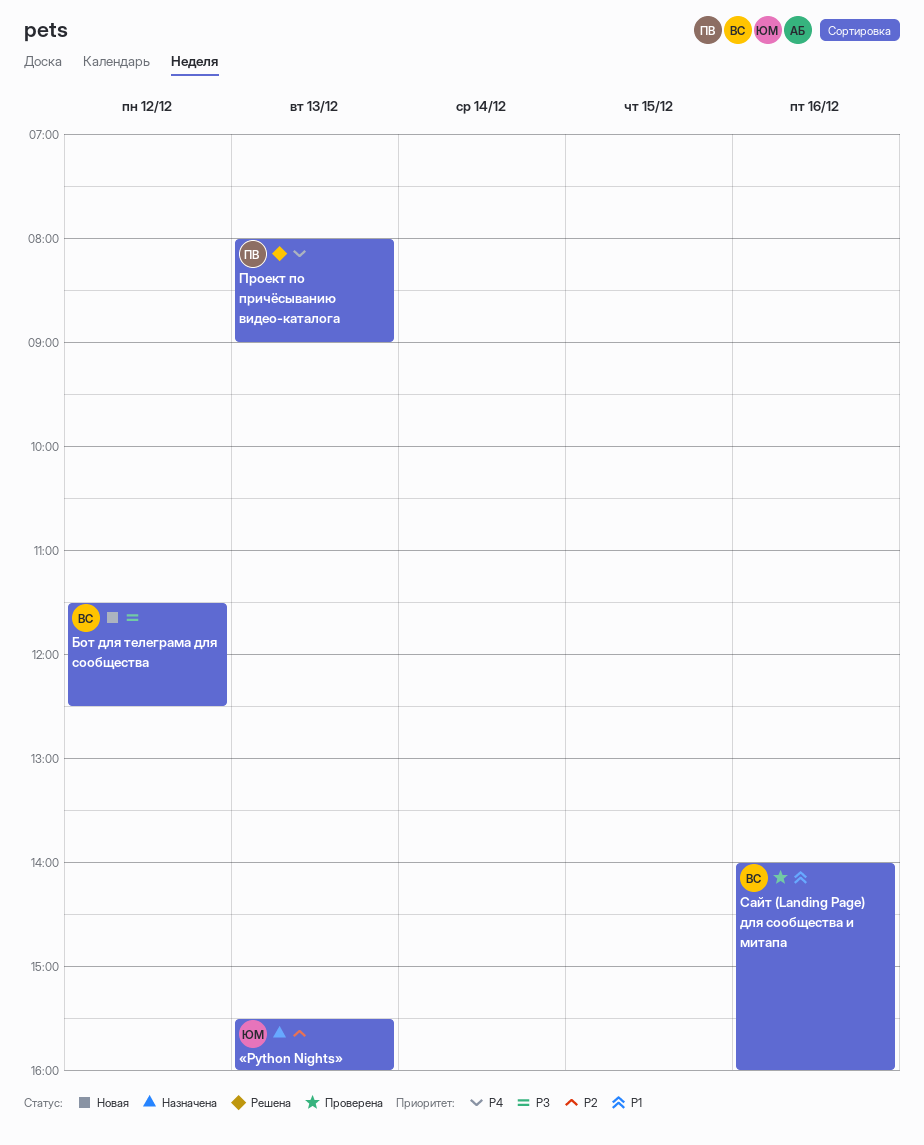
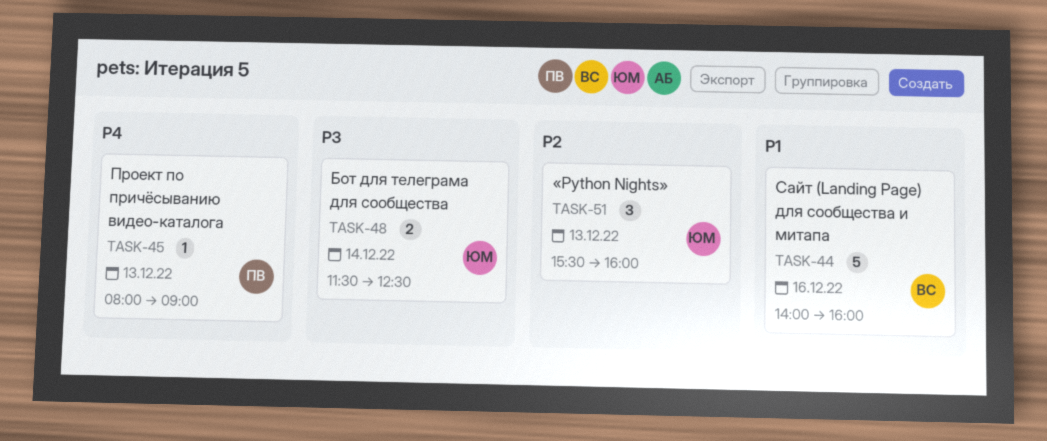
Бот для телеграма для сообщества, owner: ВС -> ЮМ
Бот для телеграма для сообщества, day: Dec 12 -> Dec 14

